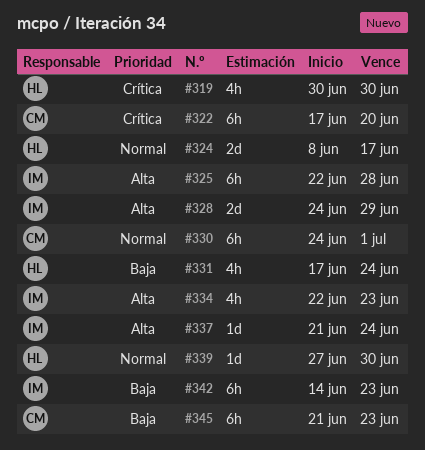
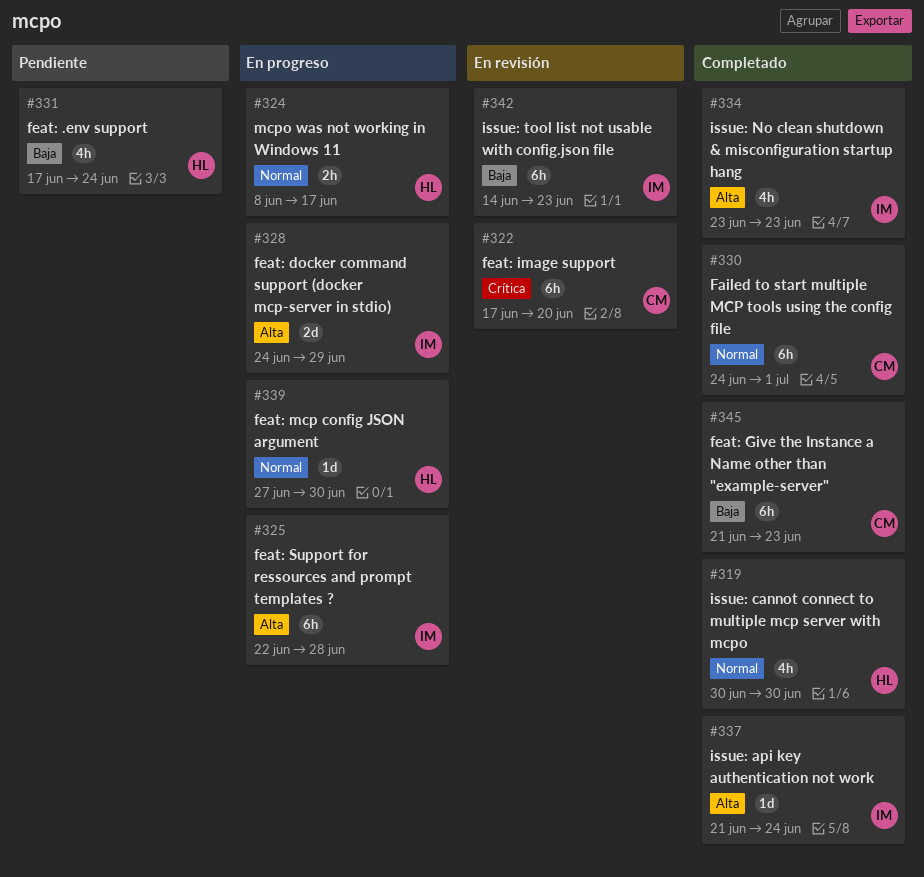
#319, priority: Crítica -> Normal
#324, estimate: 2d -> 2h
#334, start: Jun 22 -> Jun 23

